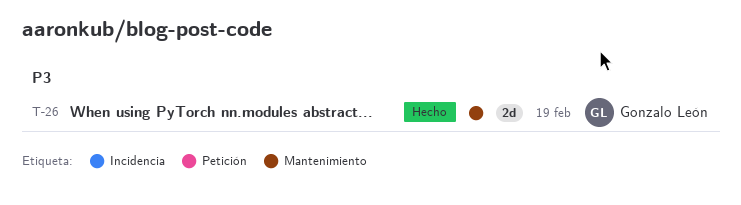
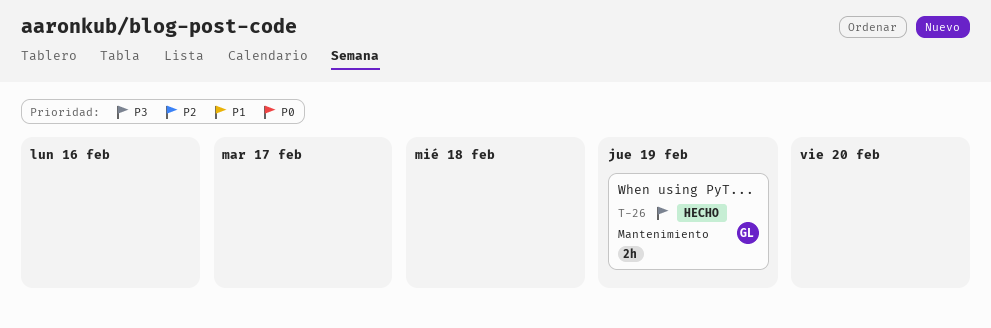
T-26, estimate: 2d -> 2h

